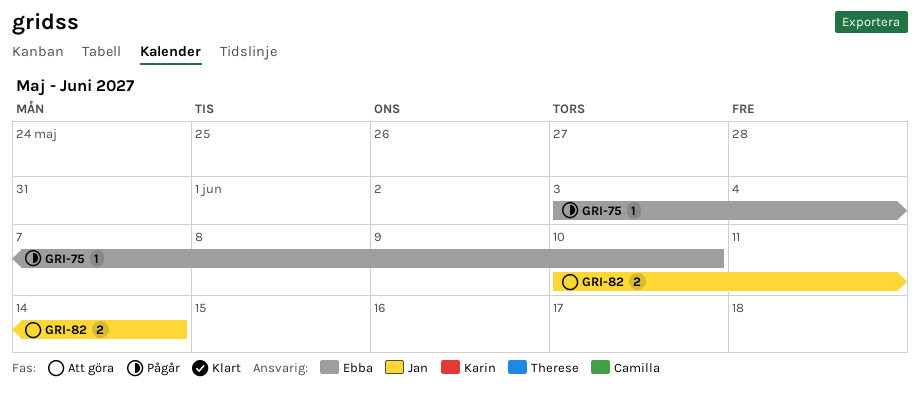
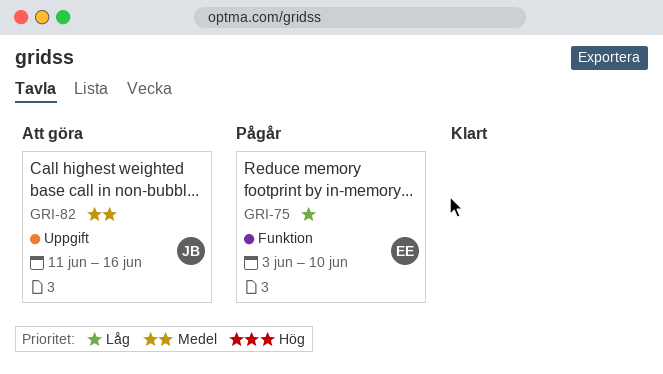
GRI-82, start: Jun 10 -> Jun 11
GRI-82, due: Jun 14 -> Jun 16

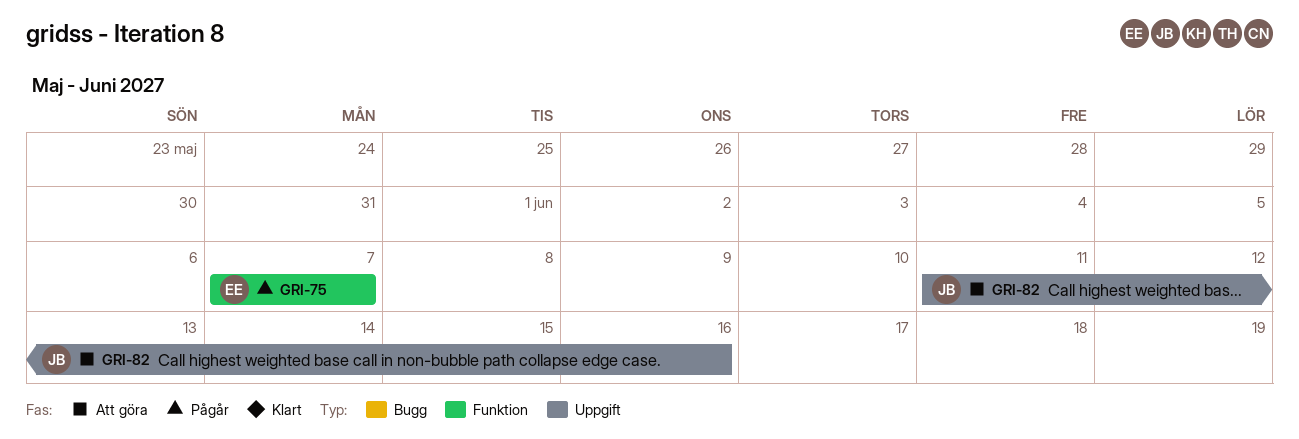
GRI-75, start: Jun 3 -> Jun 7
GRI-75, due: Jun 10 -> Jun 7

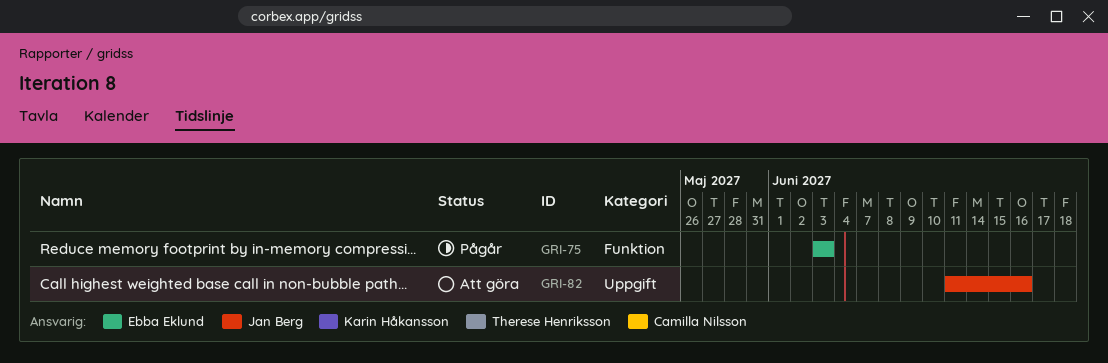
GRI-75, start: Jun 7 -> Jun 3
GRI-75, due: Jun 7 -> Jun 3

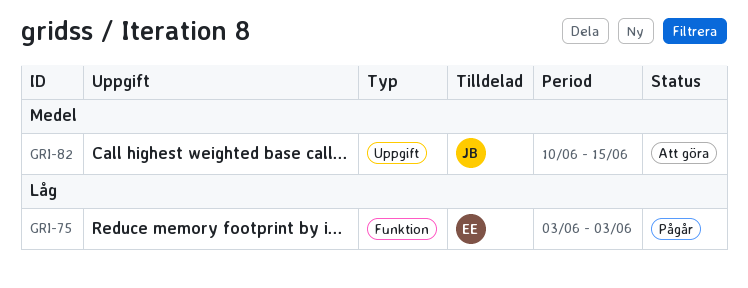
GRI-82, start: Jun 11 -> Jun 10
GRI-82, due: Jun 16 -> Jun 15

